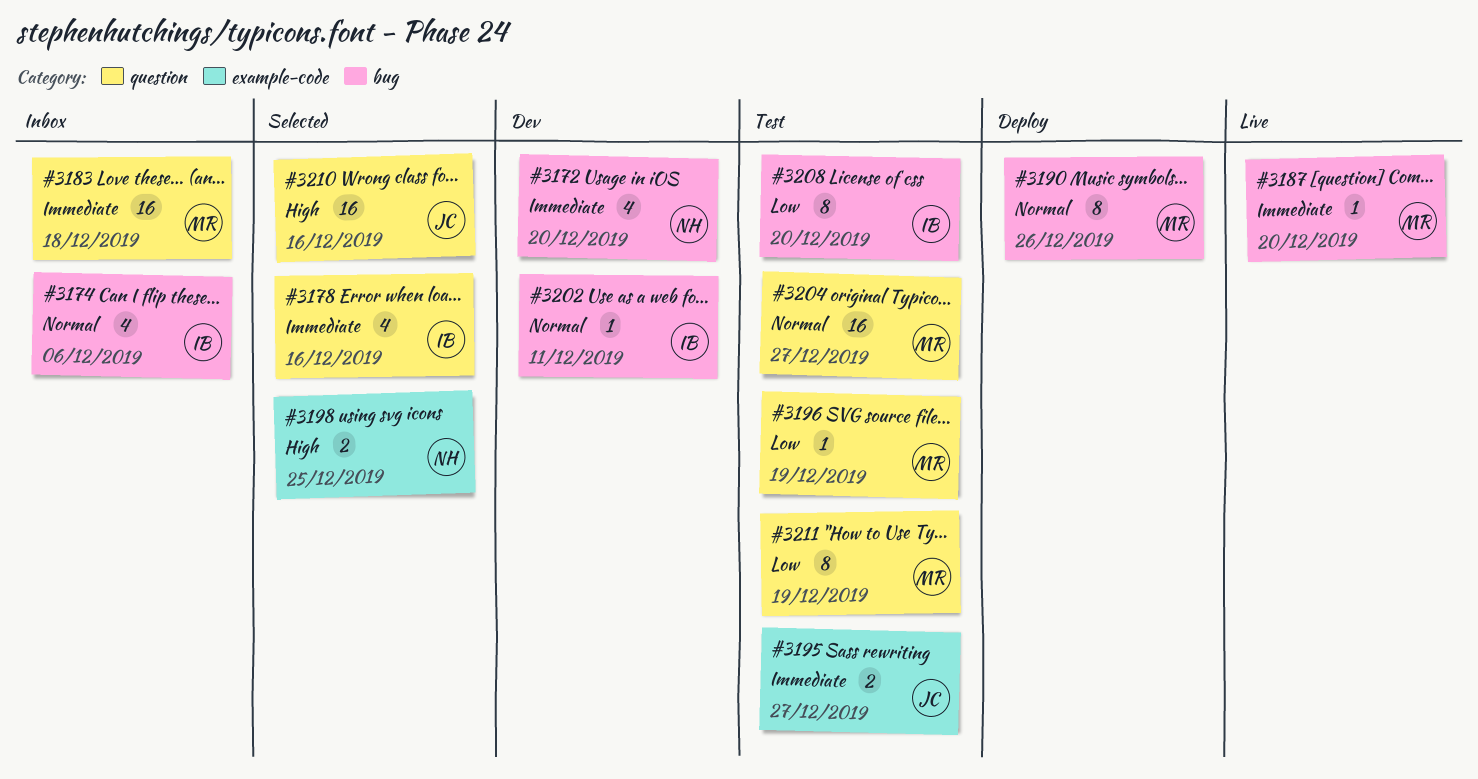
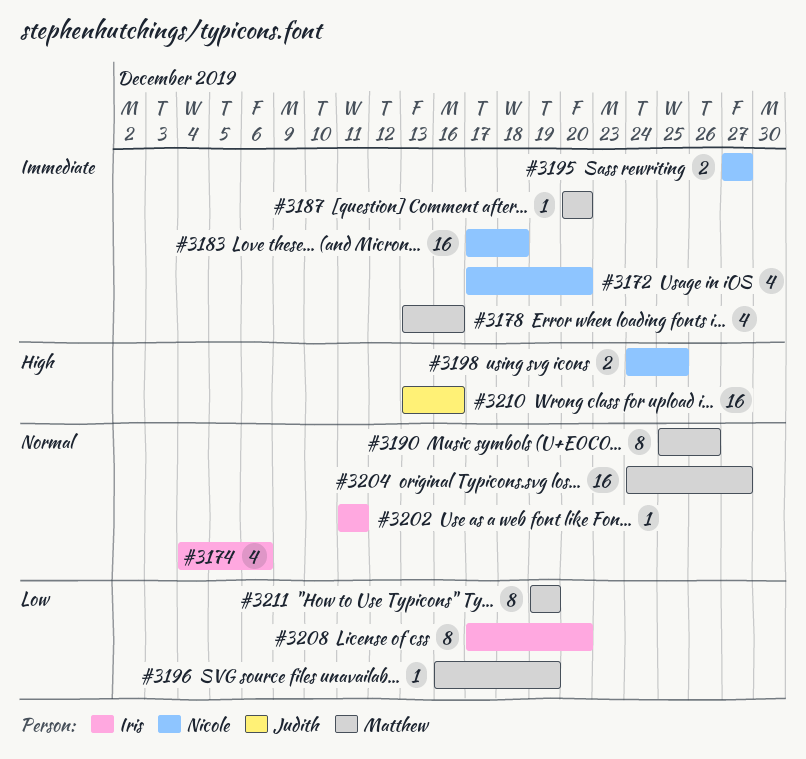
#3178, owner: Iris -> Matthew
#3183, owner: Matthew -> Nicole
#3195, owner: Judith -> Nicole

